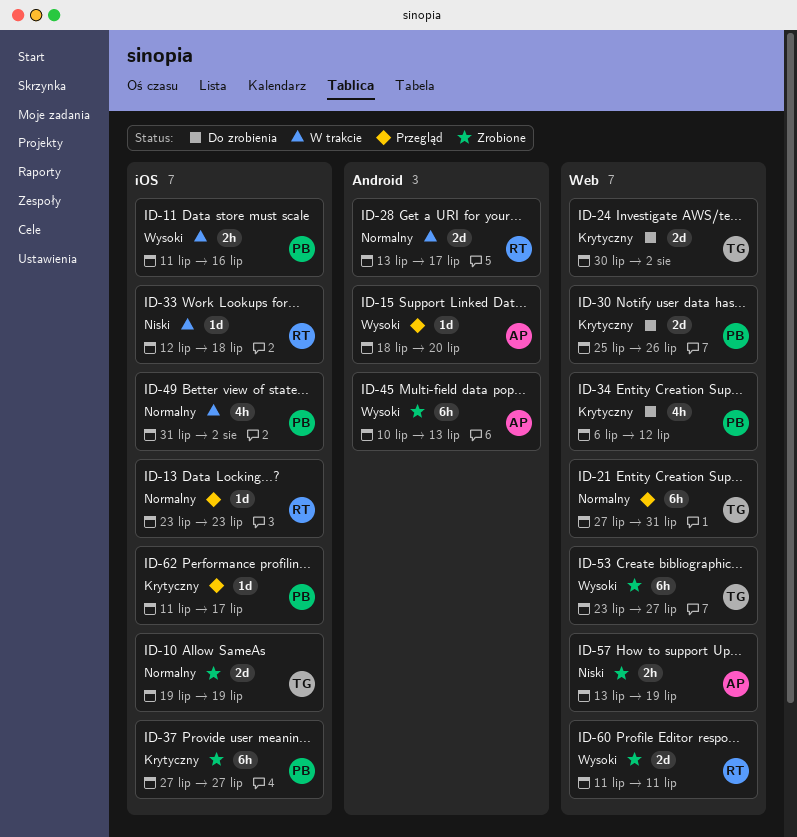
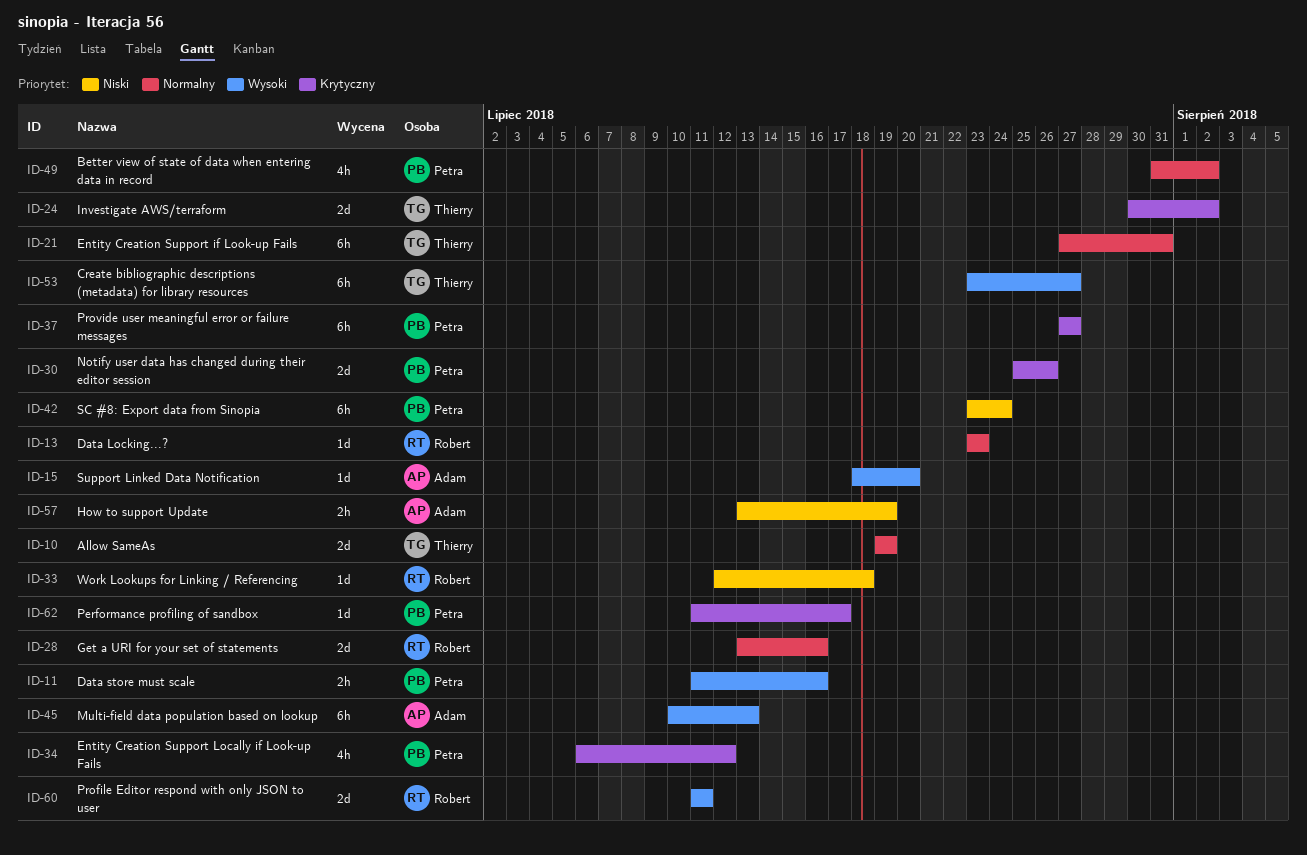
ID-28, due: Jul 17 -> Jul 16
ID-42: none -> present

